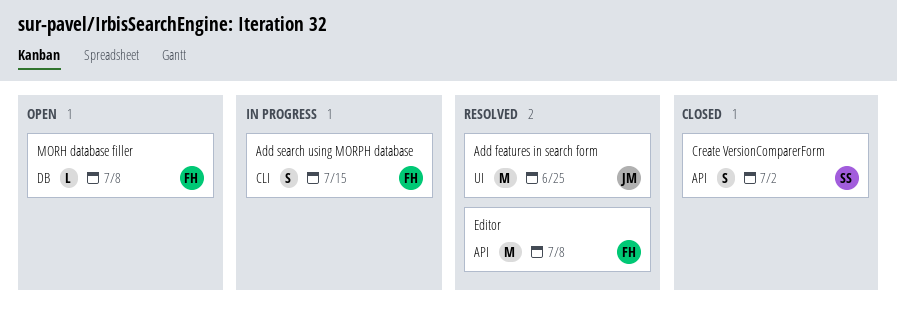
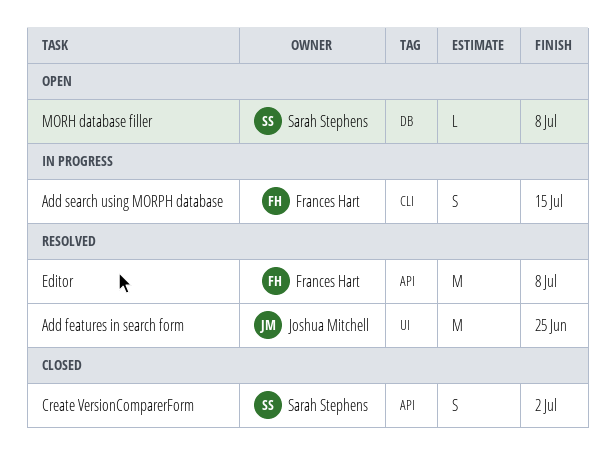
MORH database filler, owner: Frances Hart -> Sarah Stephens

